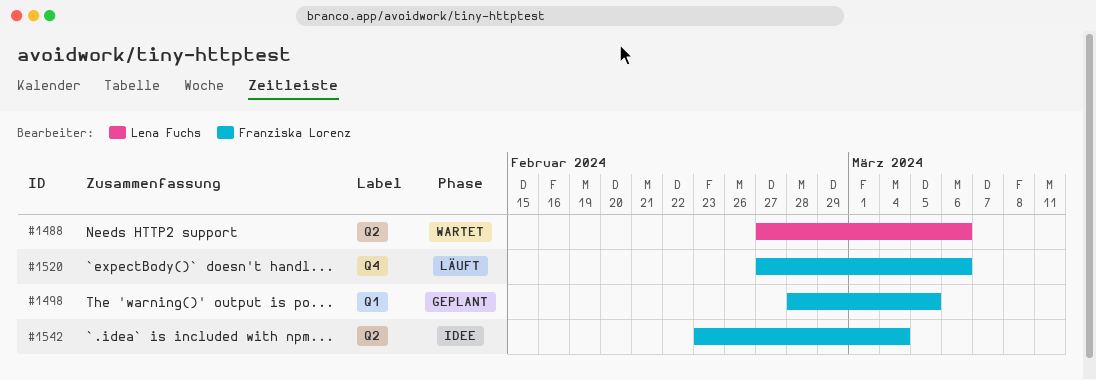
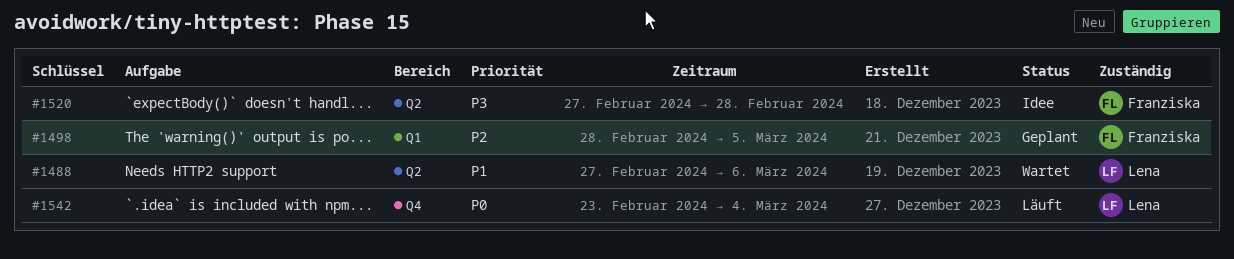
#1520, status: Läuft -> Idee
#1520, label: Q4 -> Q2
#1520, due: Mar 6 -> Feb 28
#1542, status: Idee -> Läuft
#1542, owner: Franziska Lorenz -> Lena Fuchs
#1542, label: Q2 -> Q4

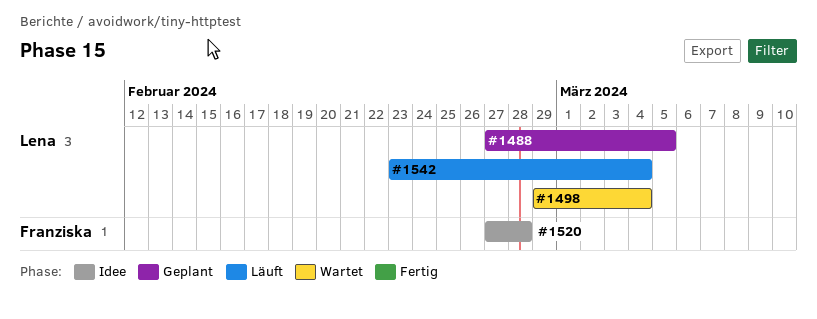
#1488, status: Wartet -> Geplant
#1488, due: Mar 6 -> Mar 5
#1498, status: Geplant -> Wartet
#1498, owner: Franziska -> Lena
#1498, start: Feb 28 -> Feb 29
#1498, due: Mar 5 -> Mar 4

